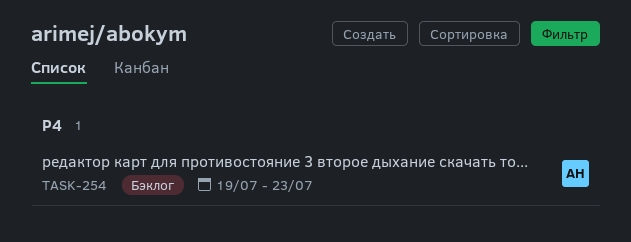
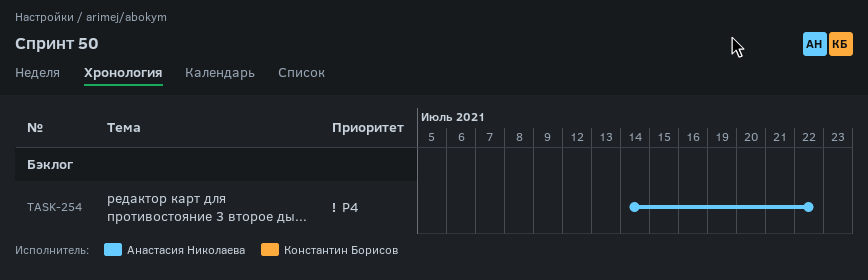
TASK-254, start: Jul 19 -> Jul 14
TASK-254, due: Jul 23 -> Jul 22

